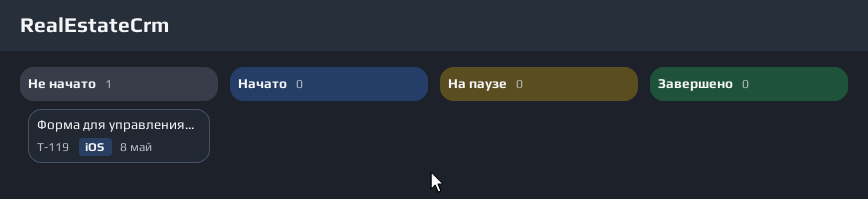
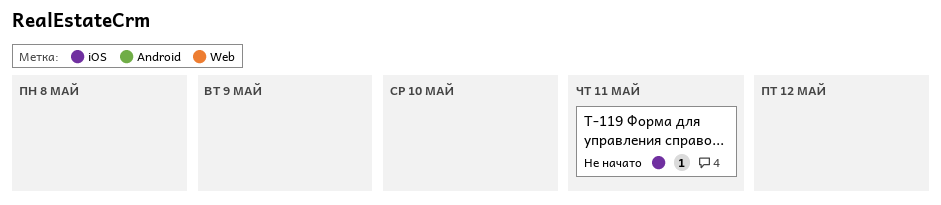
T-119, due: May 8 -> May 11

